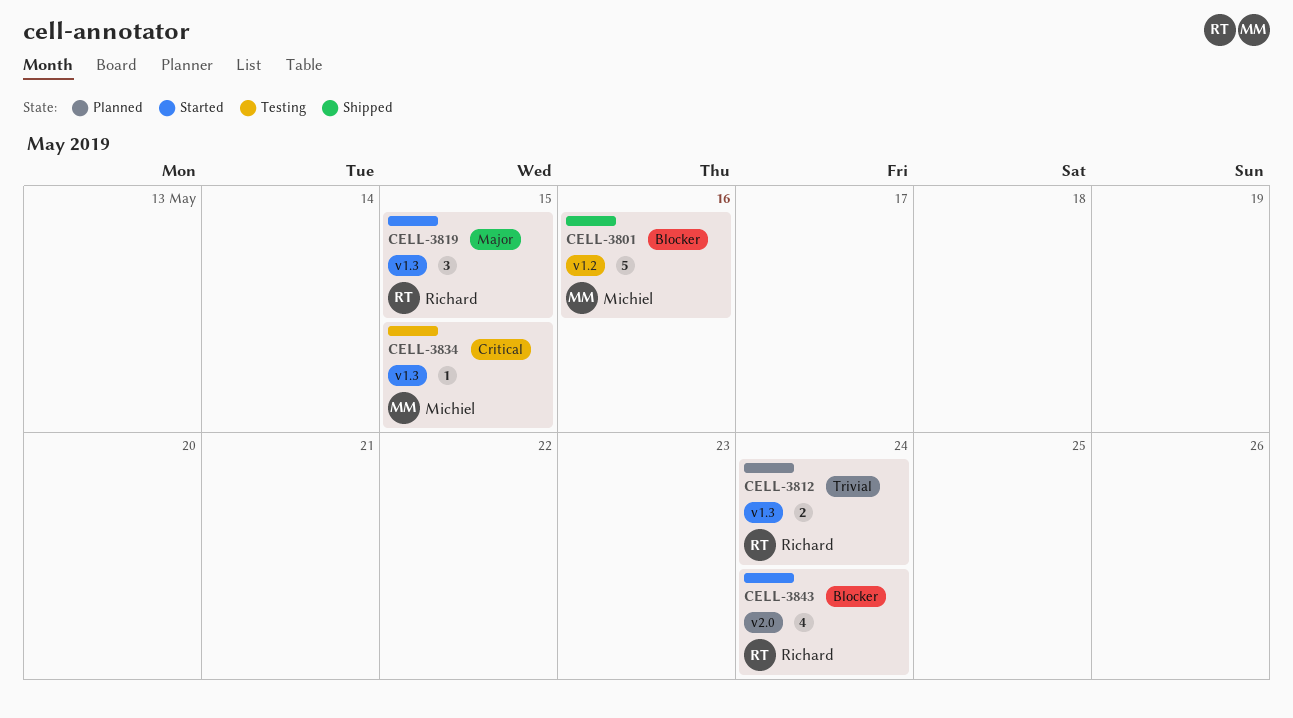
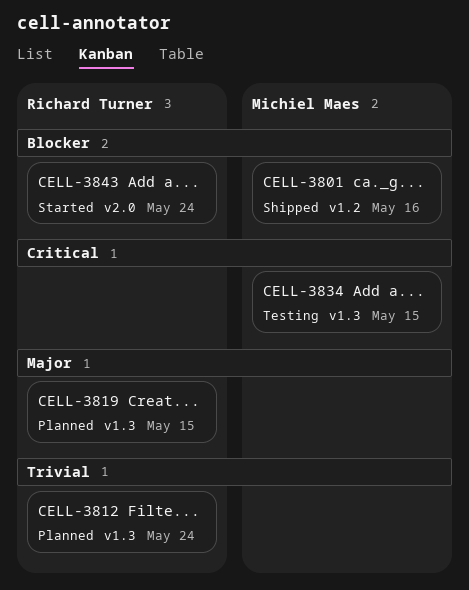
CELL-3819, status: Started -> Planned

